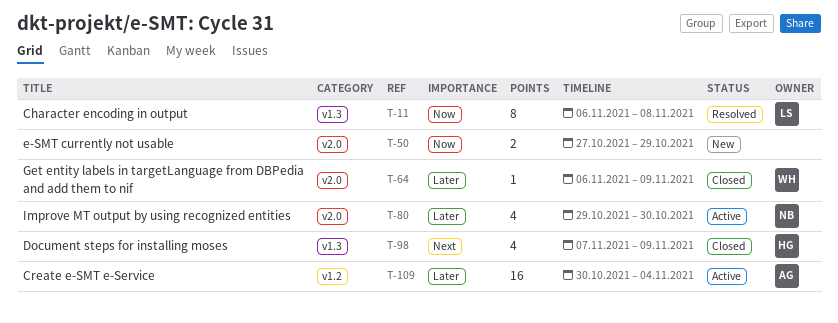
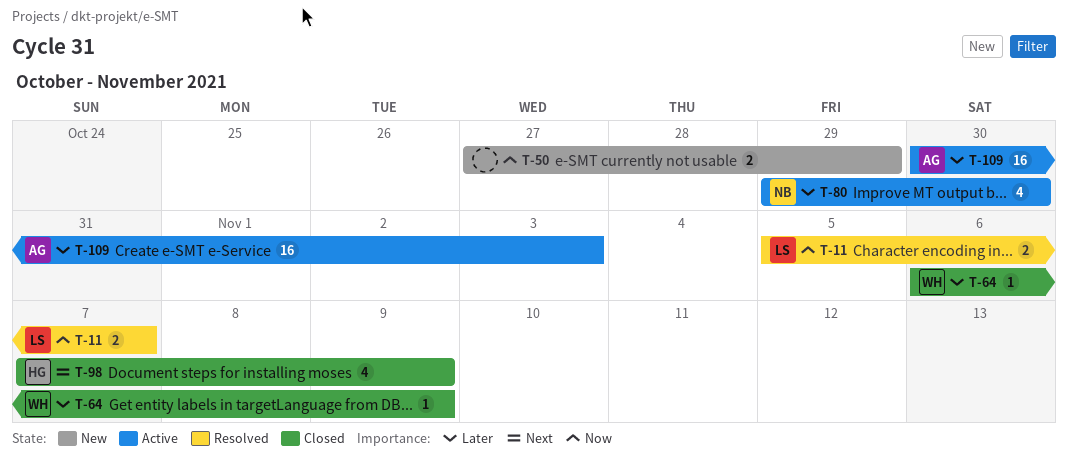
T-11, estimate: 8 -> 2
T-11, start: Nov 6 -> Nov 5
T-11, due: Nov 8 -> Nov 7
T-109, due: Nov 4 -> Nov 3

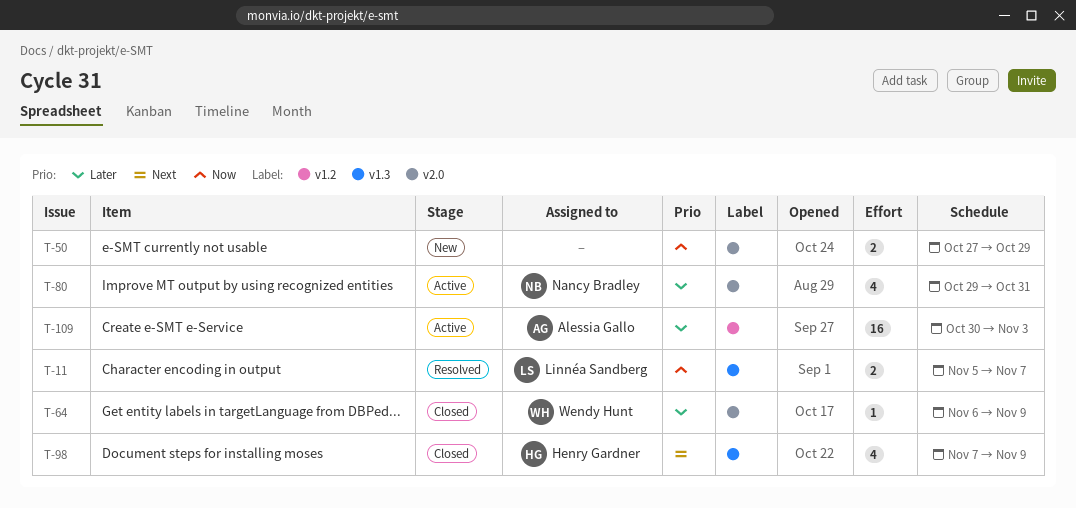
T-80, due: Oct 30 -> Oct 31

